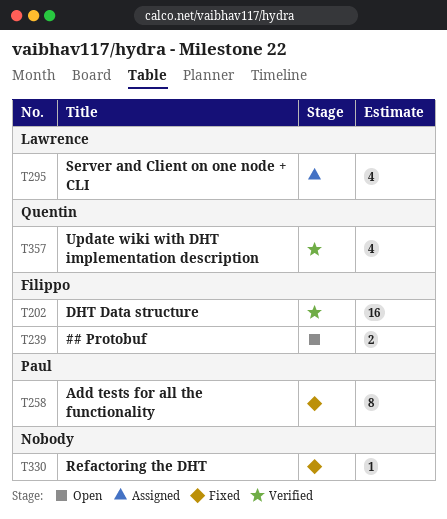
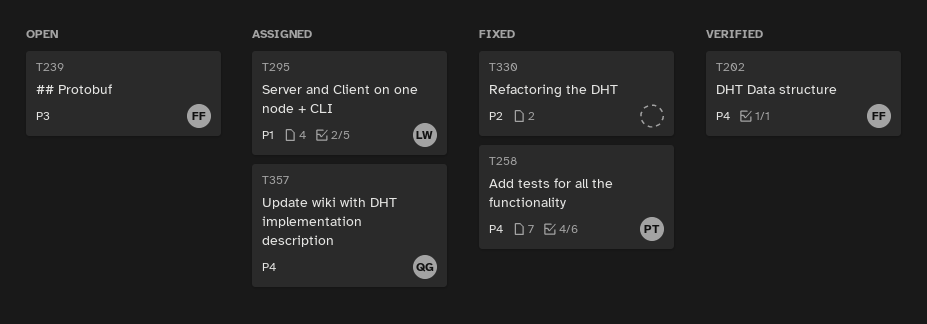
T357, status: Verified -> Assigned

